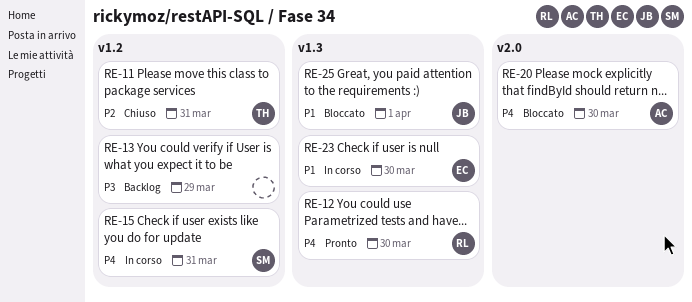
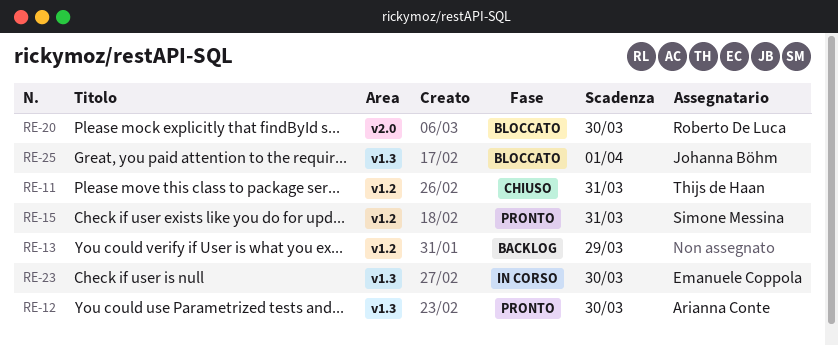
RE-12, owner: Roberto De Luca -> Arianna Conte
RE-15, status: In corso -> Pronto
RE-20, owner: Arianna Conte -> Roberto De Luca

